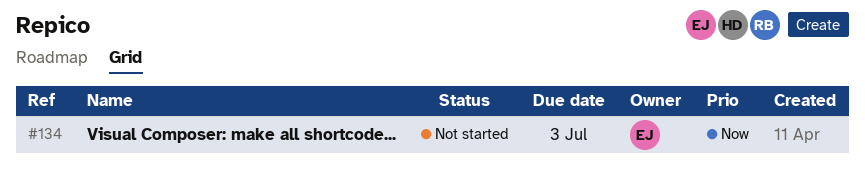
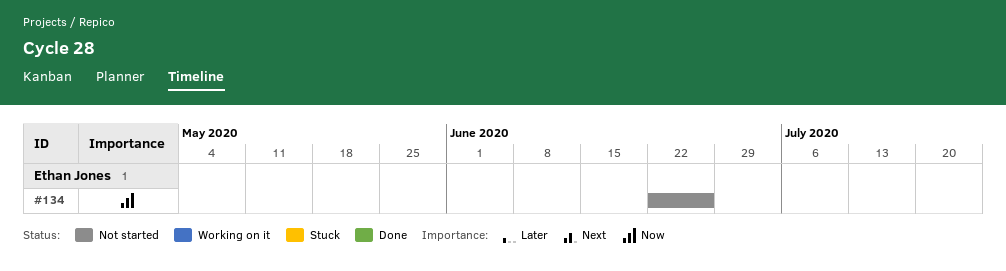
#134, due: Jul 3 -> Jun 26

